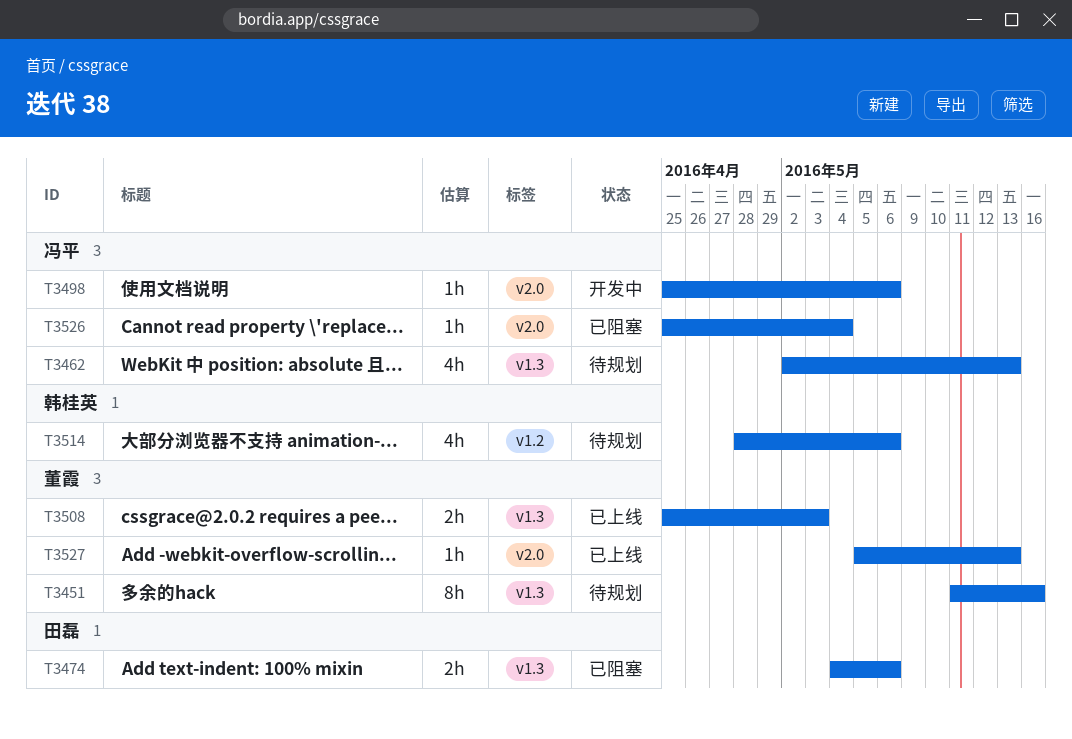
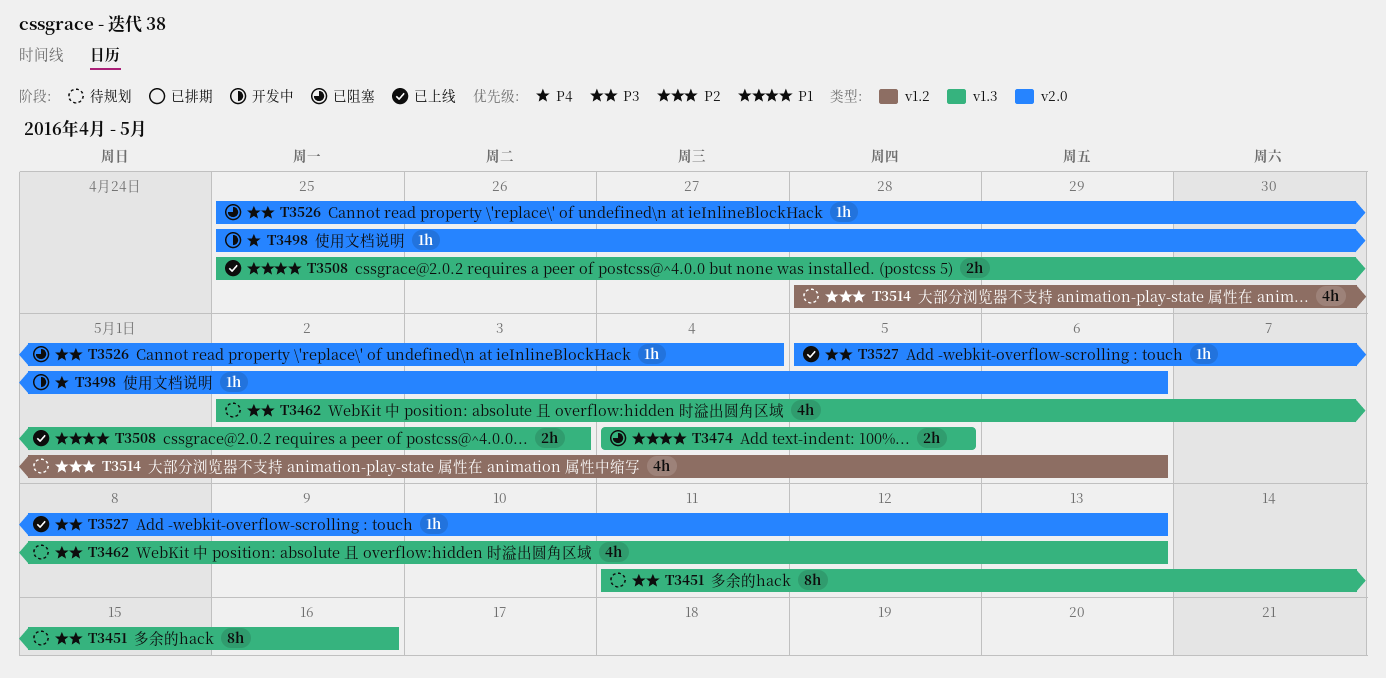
T3474, due: May 6 -> May 5

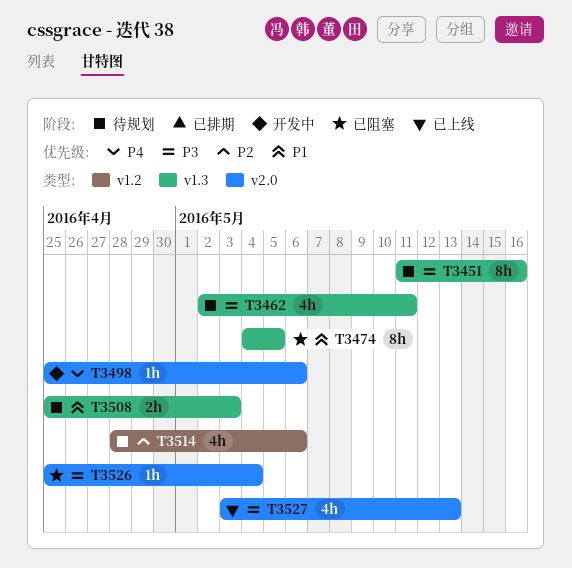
T3462, due: May 13 -> May 11
T3474, estimate: 2h -> 8h
T3508, status: 已上线 -> 待规划
T3527, estimate: 1h -> 4h
T3527, start: May 5 -> May 3

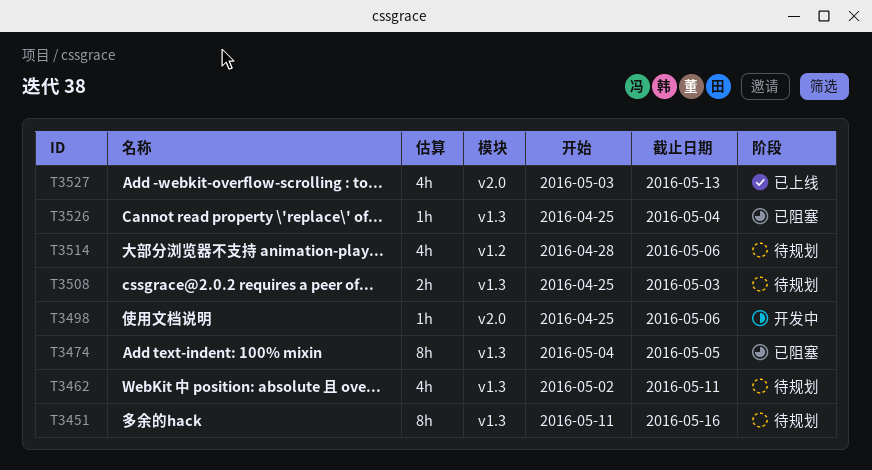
T3526, label: v2.0 -> v1.3

